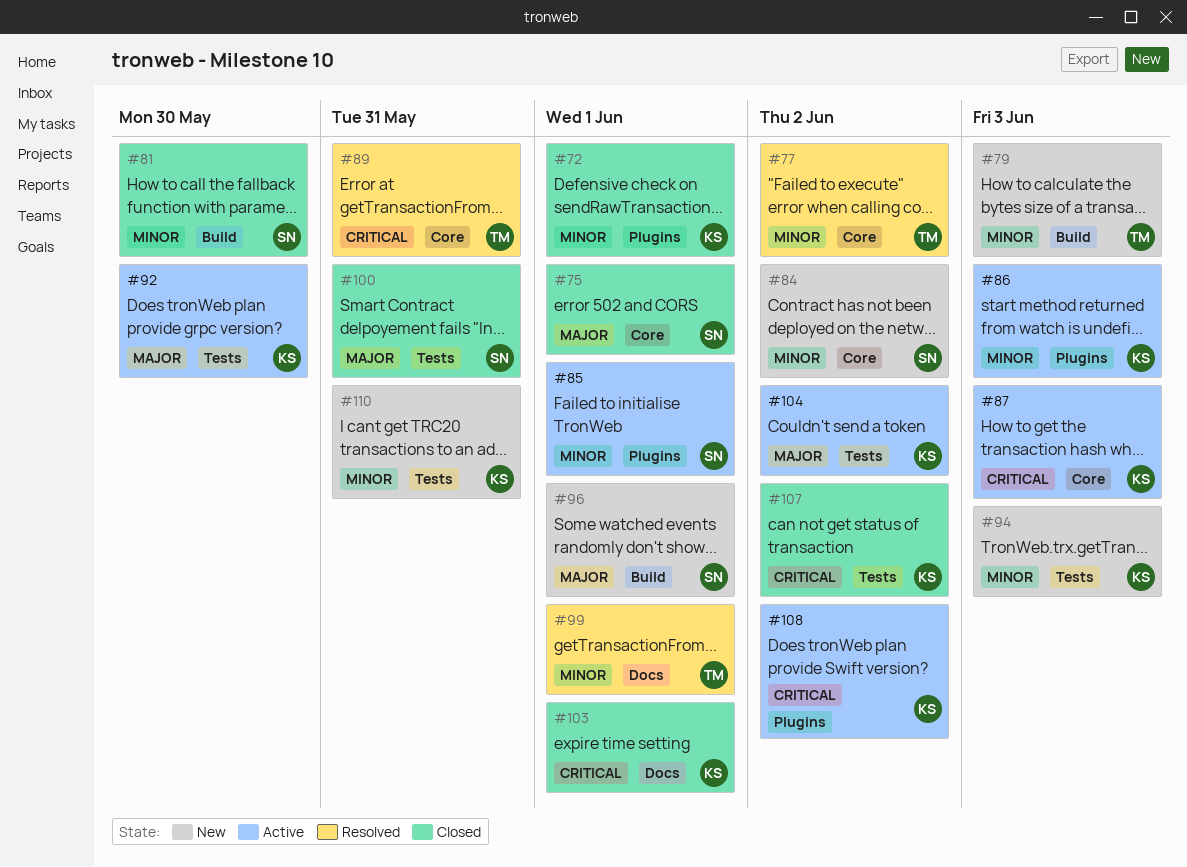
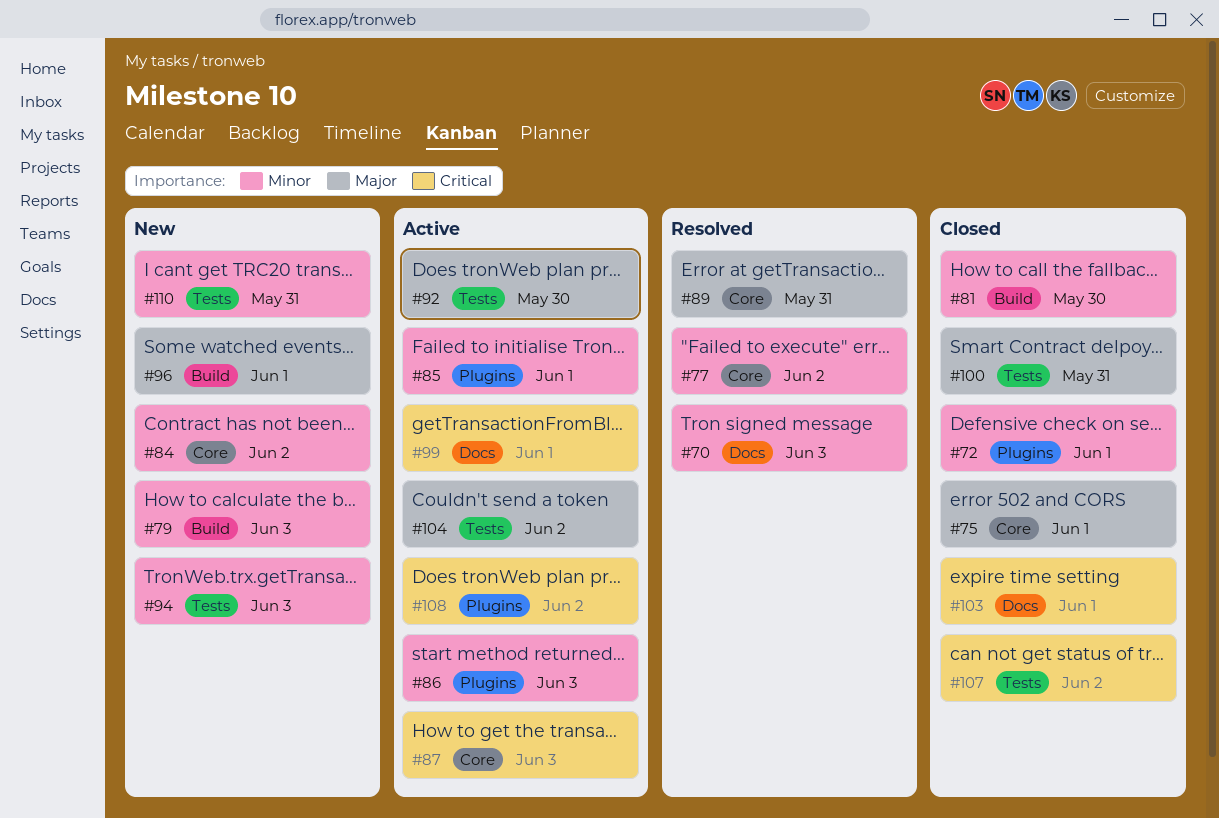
#70: none -> present
#89, priority: Critical -> Major
#99, status: Resolved -> Active
#99, priority: Minor -> Critical

